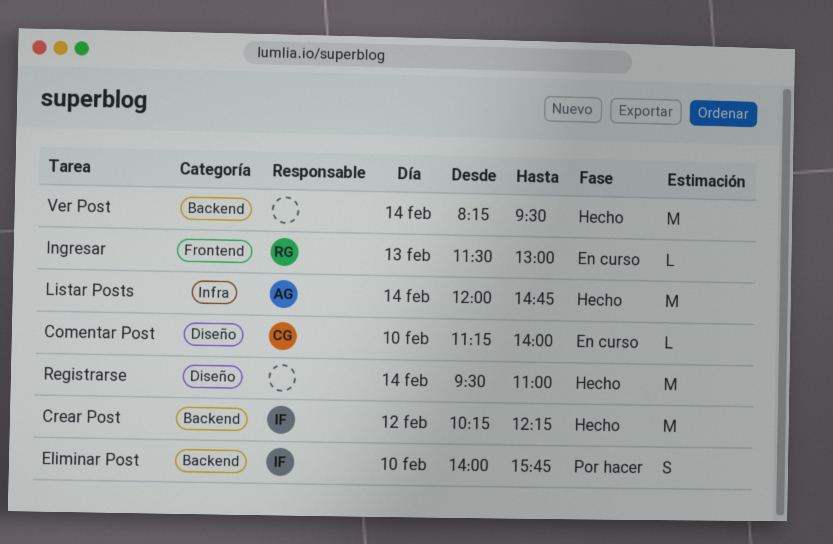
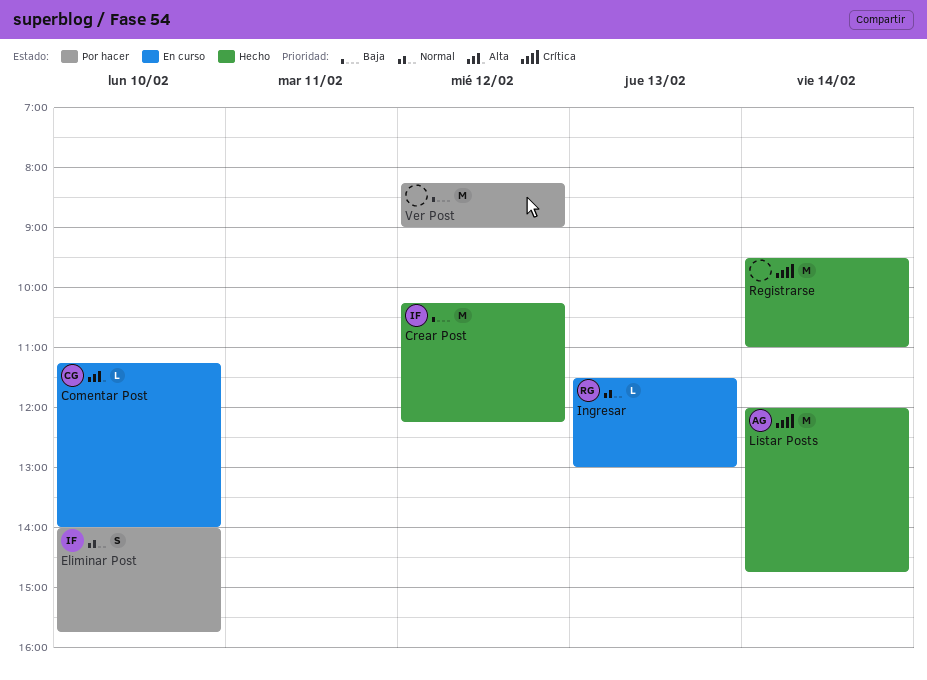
Ver Post, status: Hecho -> Por hacer
Ver Post, day: Feb 14 -> Feb 12
Ver Post, ends: 09:30 -> 09:00

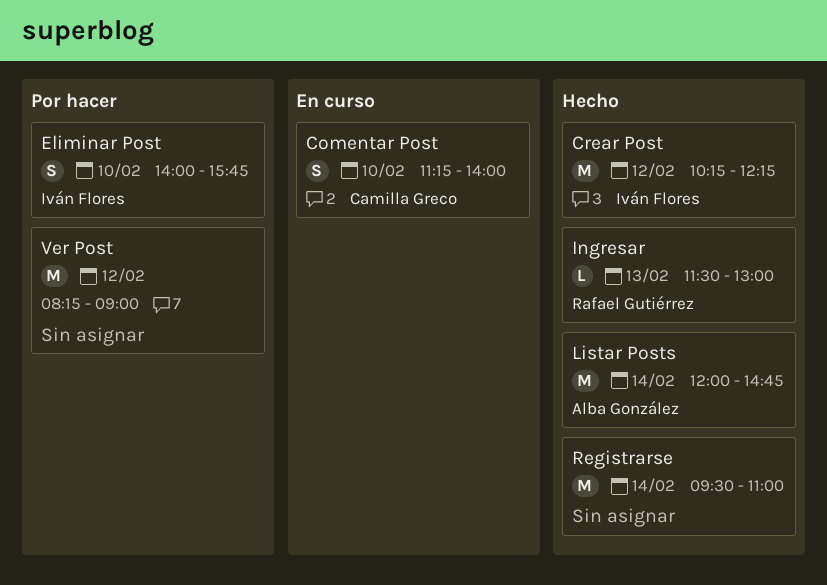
Comentar Post, estimate: L -> S
Ingresar, status: En curso -> Hecho

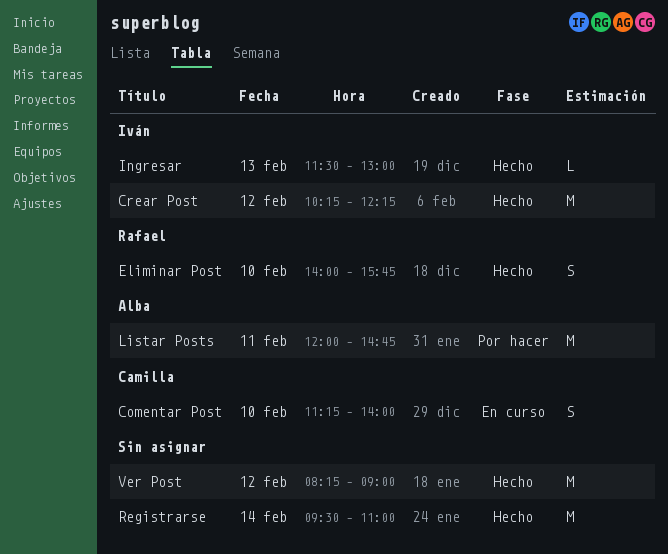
Eliminar Post, status: Por hacer -> Hecho
Eliminar Post, owner: Iván Flores -> Rafael Gutiérrez
Ingresar, owner: Rafael Gutiérrez -> Iván Flores
Listar Posts, status: Hecho -> Por hacer
Listar Posts, day: Feb 14 -> Feb 11
Ver Post, status: Por hacer -> Hecho

